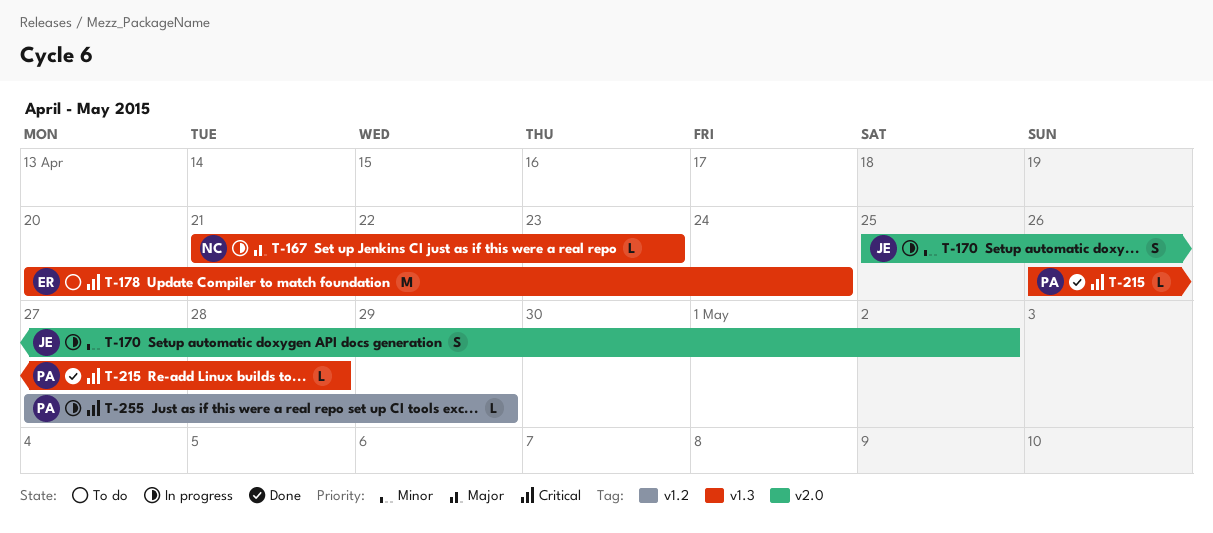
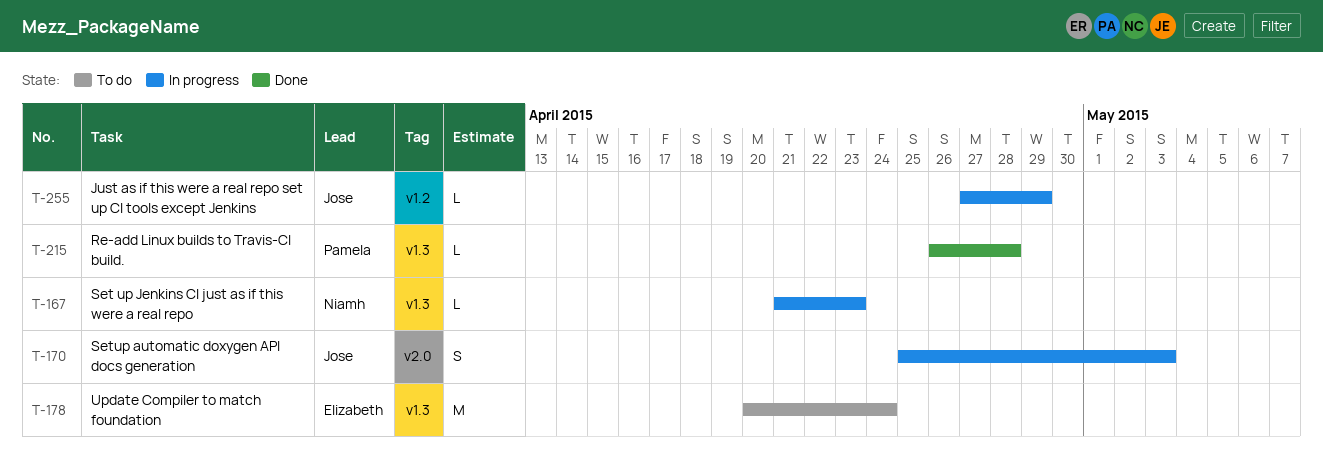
T-170, due: May 2 -> May 3
T-255, owner: Pamela -> Jose

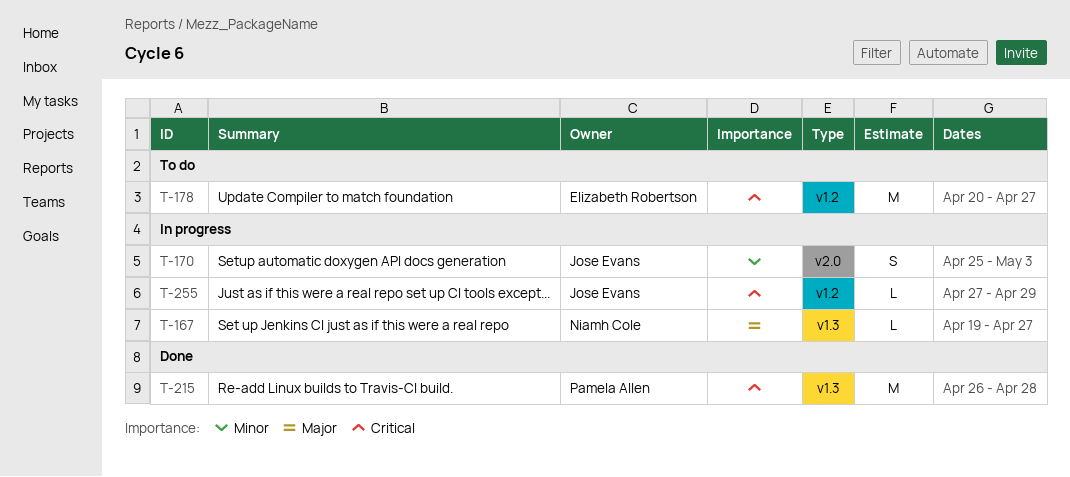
T-167, start: Apr 21 -> Apr 19
T-167, due: Apr 23 -> Apr 27
T-178, label: v1.3 -> v1.2
T-178, due: Apr 24 -> Apr 27
T-215, estimate: L -> M

